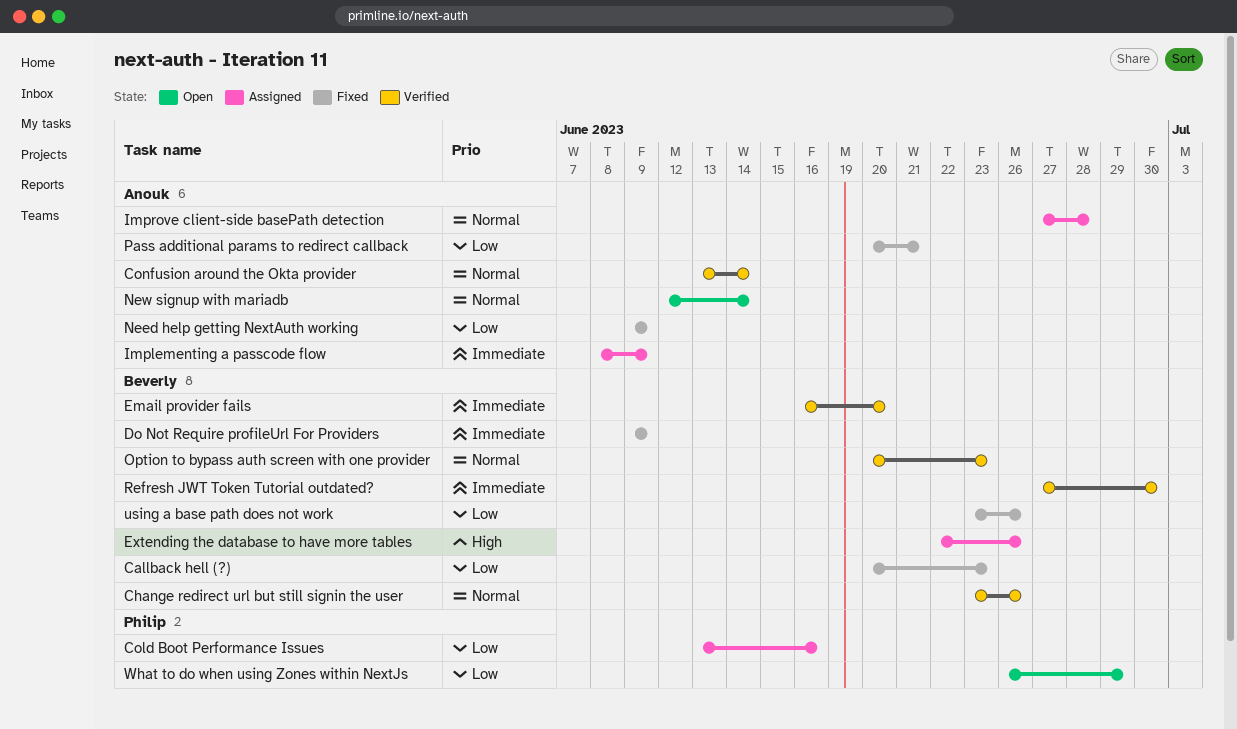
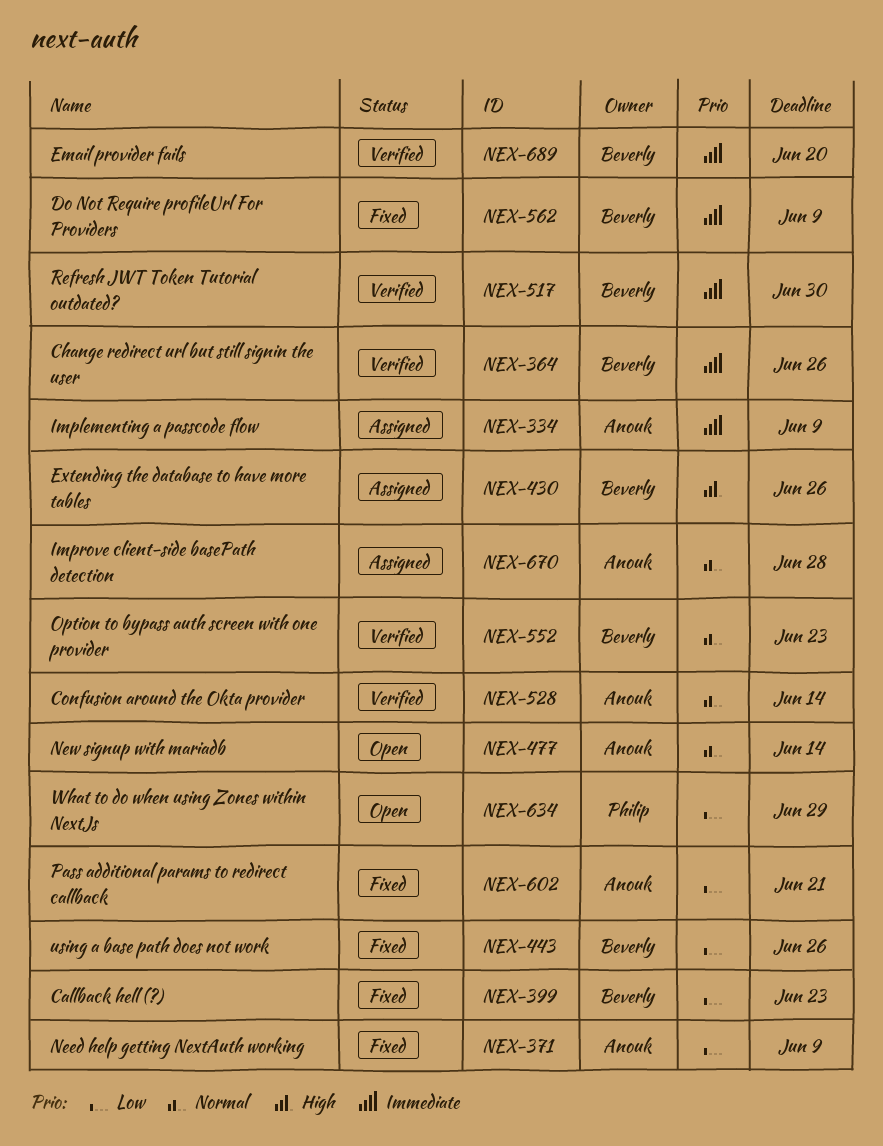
Change redirect url but still signin the user, priority: Normal -> Immediate
Cold Boot Performance Issues: present -> none

